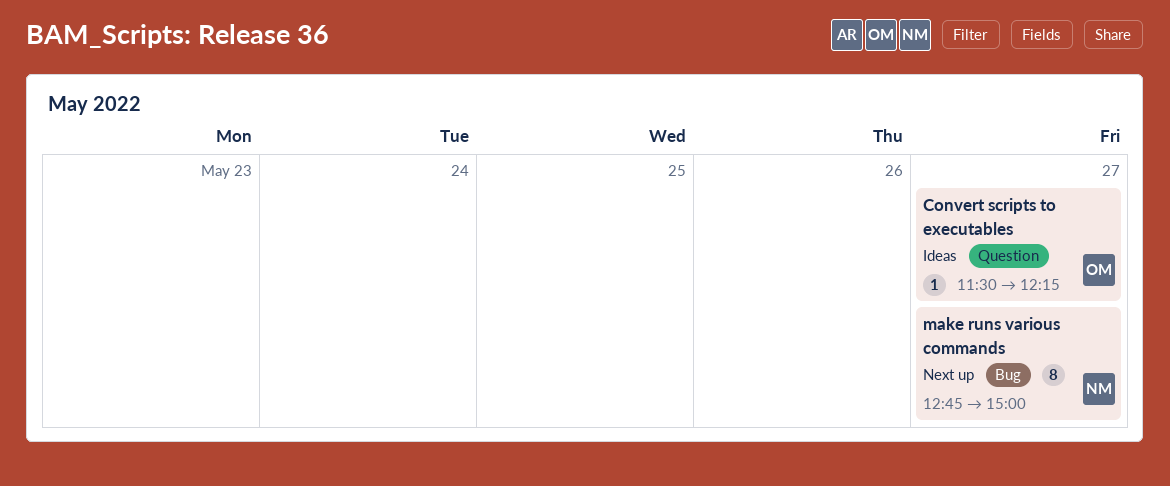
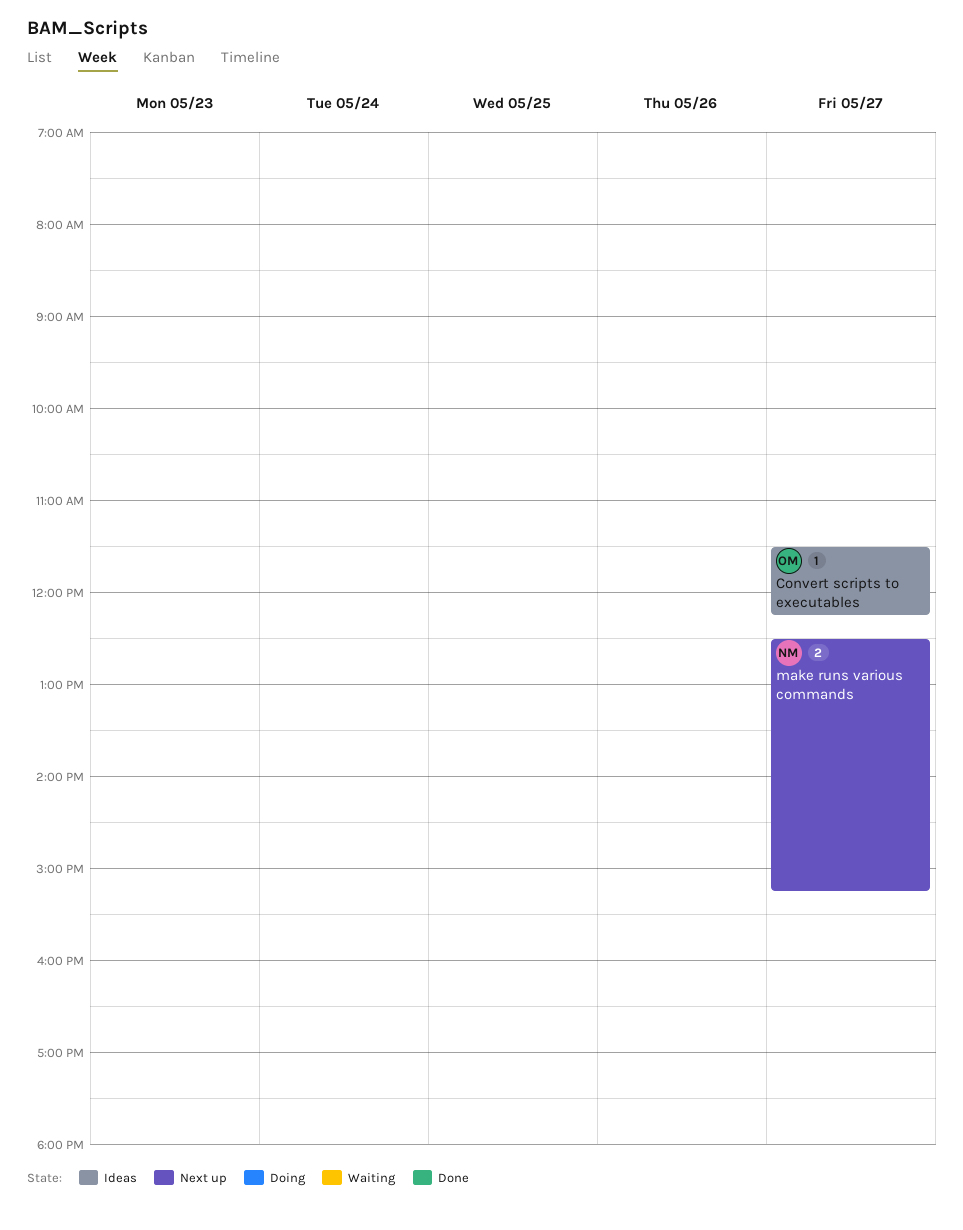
make runs various commands, estimate: 8 -> 2
make runs various commands, begins: 12:45 -> 12:30
make runs various commands, ends: 15:00 -> 15:15

